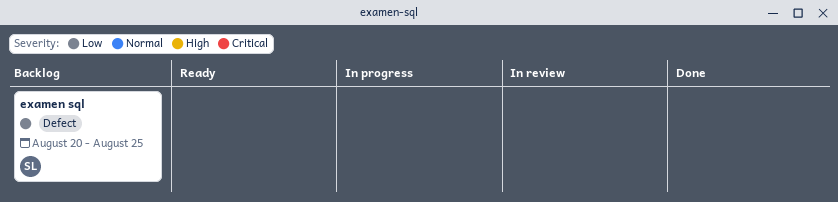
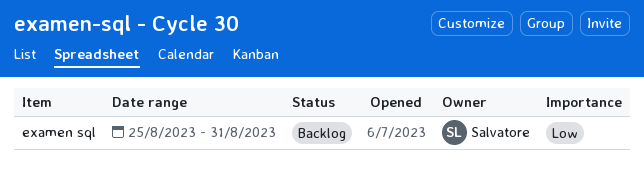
examen sql, start: Aug 20 -> Aug 25
examen sql, due: Aug 25 -> Aug 31

